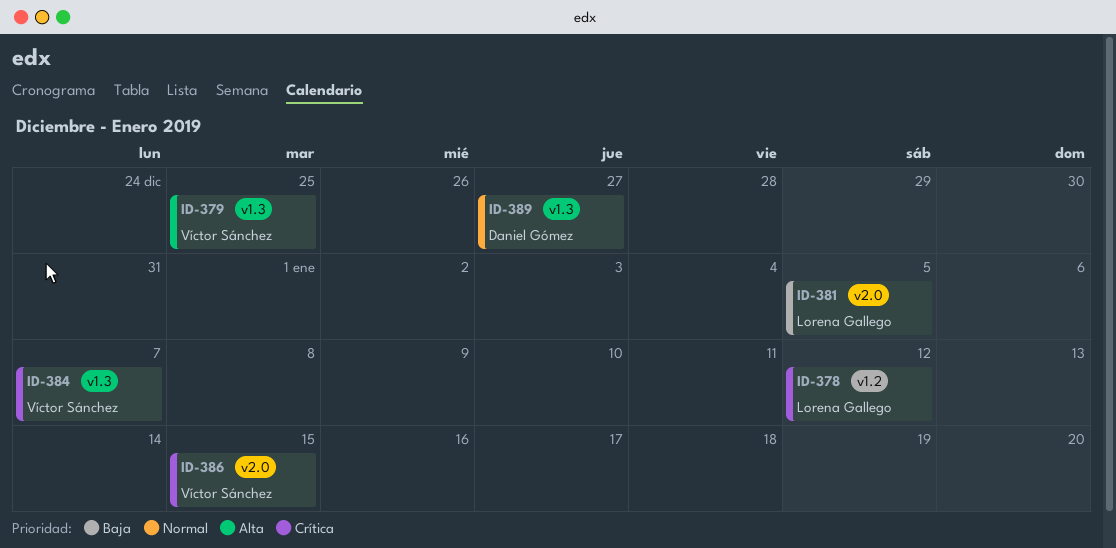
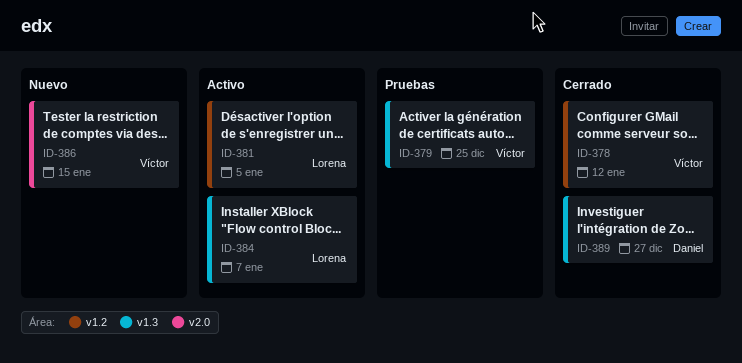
ID-378, owner: Lorena Gallego -> Víctor Sánchez
ID-381, label: v2.0 -> v1.2
ID-384, owner: Víctor Sánchez -> Lorena Gallego

